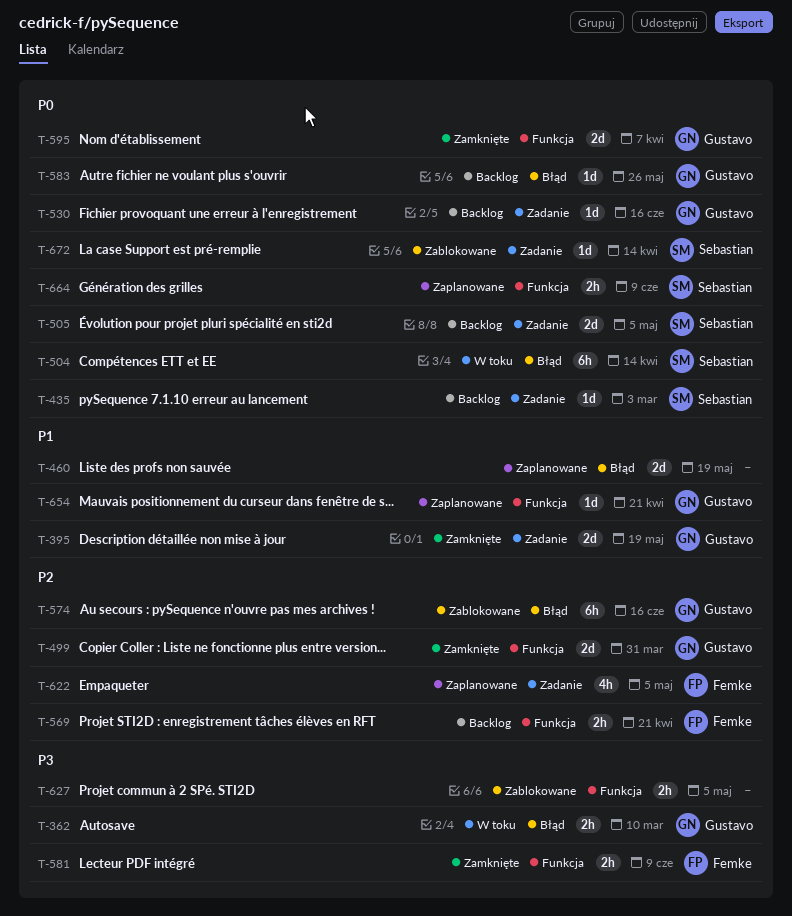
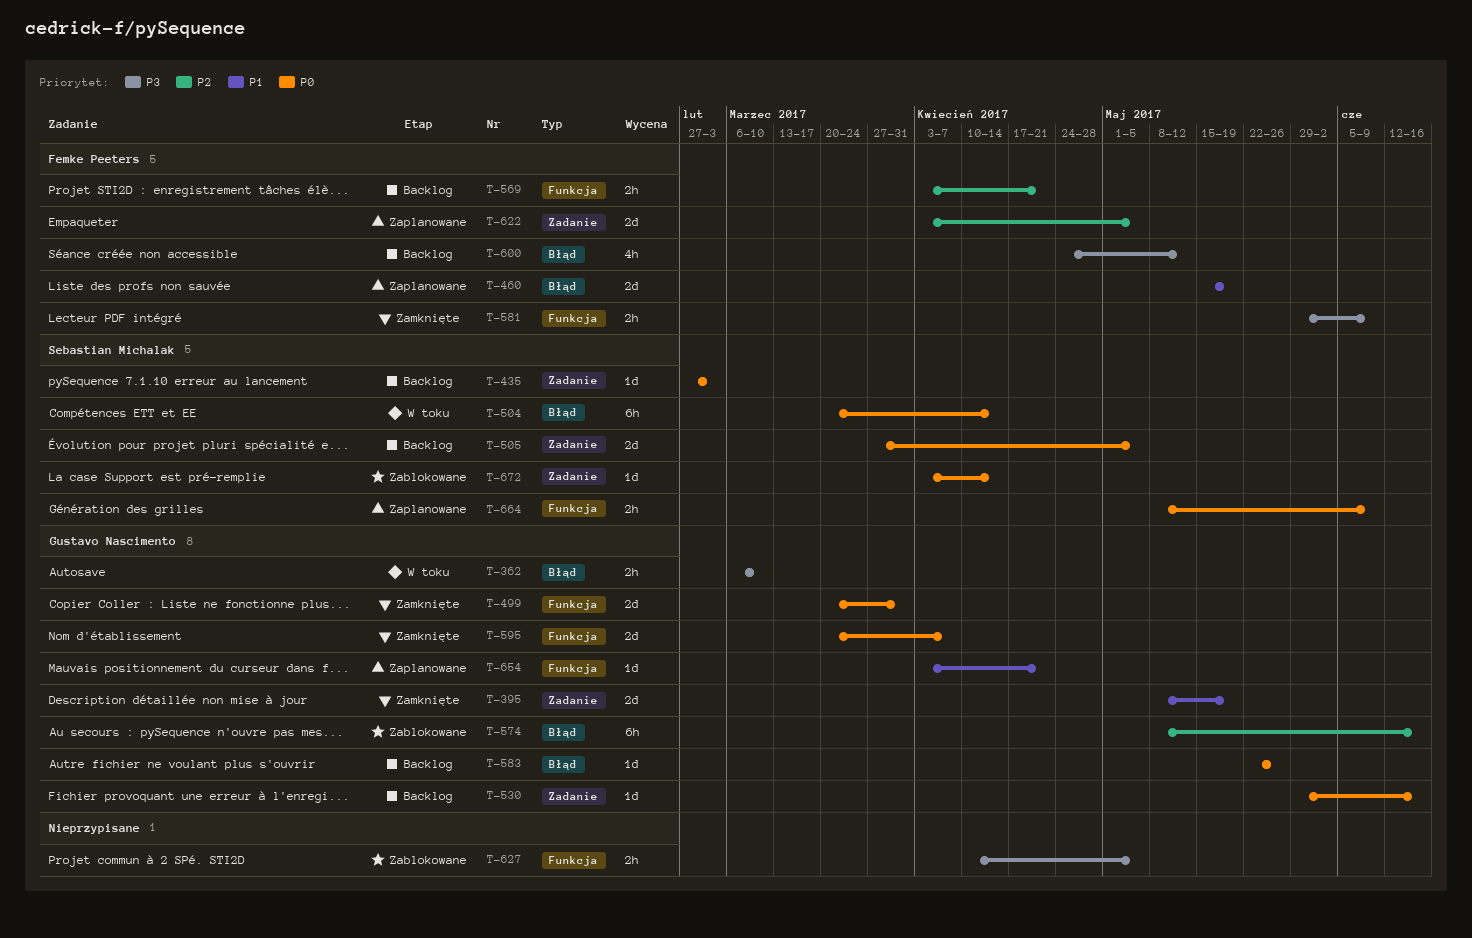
T-460, owner: none -> Femke Peeters
T-499, priority: P2 -> P0
T-600: none -> present
T-622, estimate: 4h -> 2d

